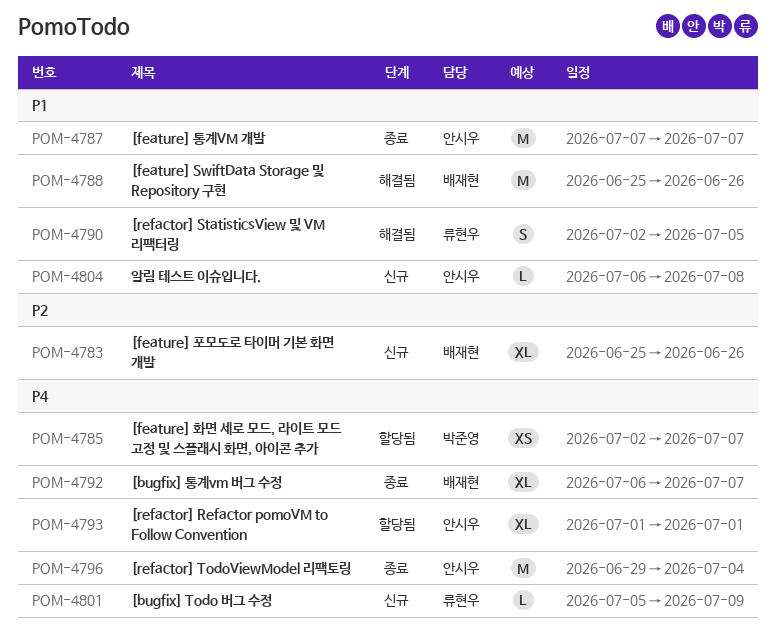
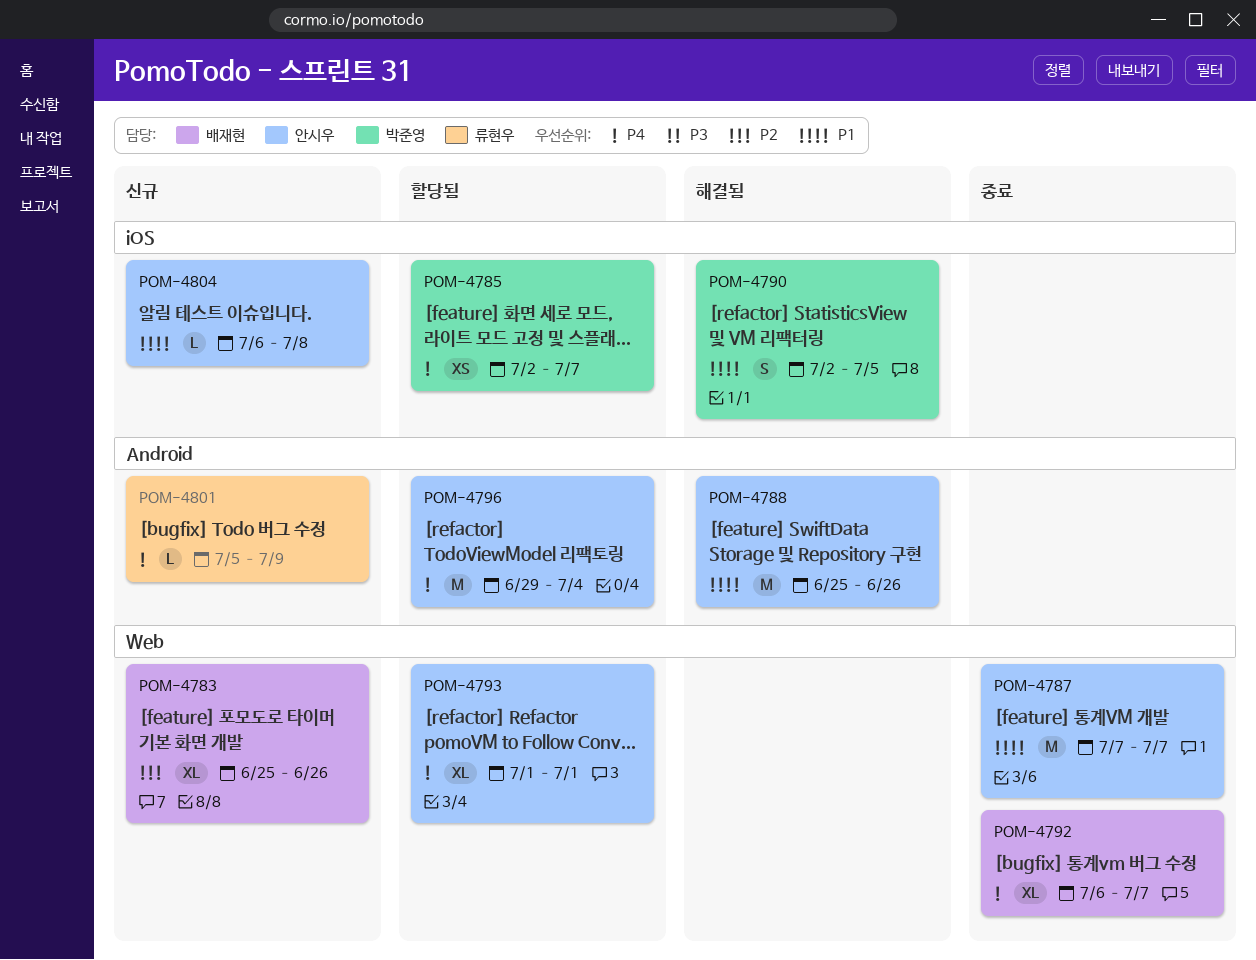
POM-4788, owner: 배재현 -> 안시우
POM-4790, owner: 류현우 -> 박준영
POM-4796, status: 종료 -> 할당됨

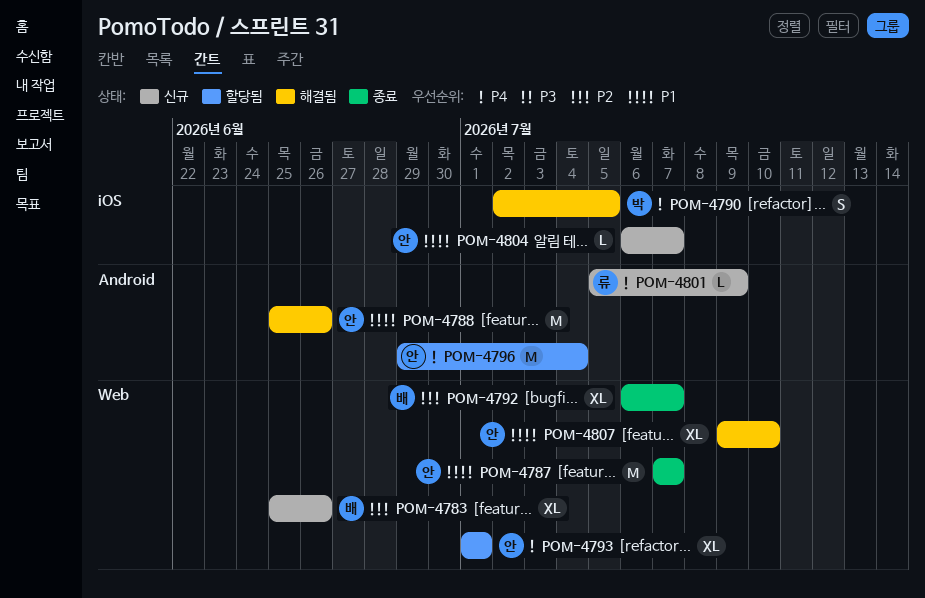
POM-4785: present -> none
POM-4790, priority: P1 -> P4
POM-4792, priority: P4 -> P2
POM-4804, due: Jul 8 -> Jul 7
POM-4807: none -> present

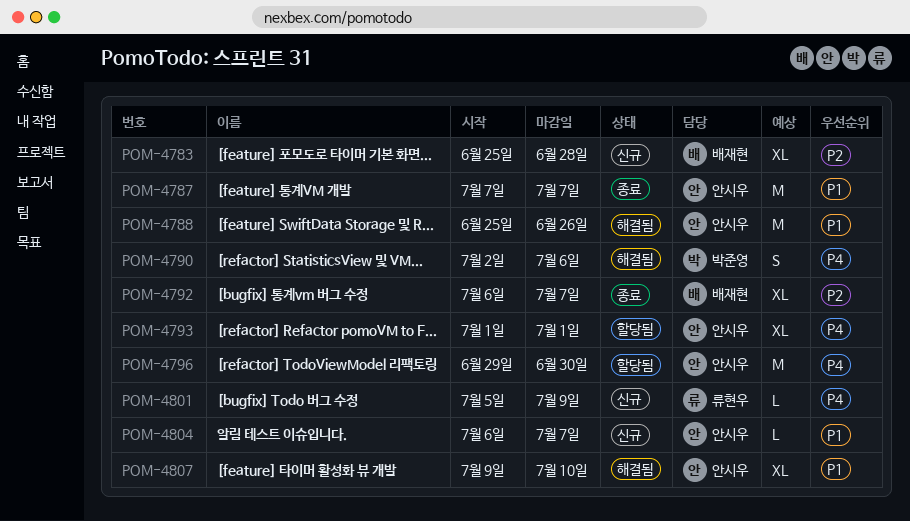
POM-4783, due: Jun 26 -> Jun 28
POM-4790, due: Jul 5 -> Jul 6
POM-4796, due: Jul 4 -> Jun 30

